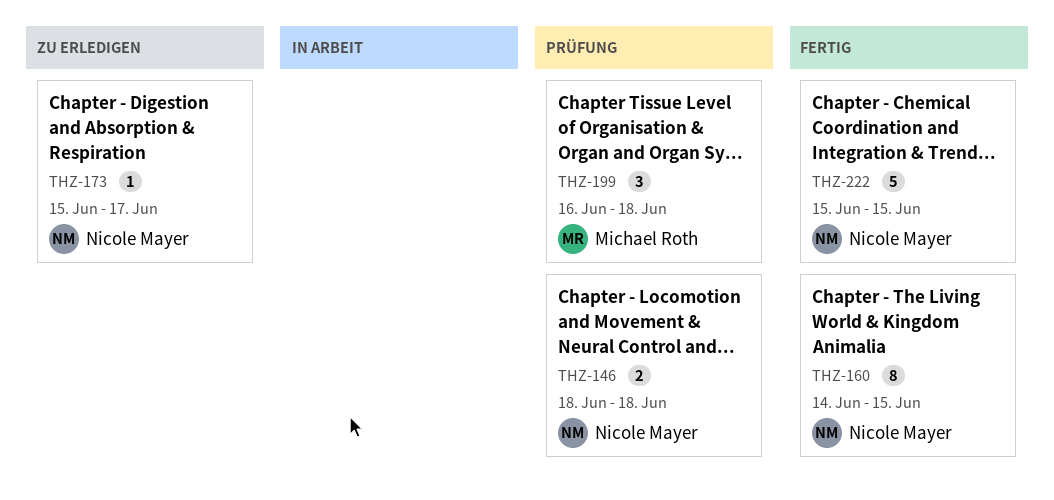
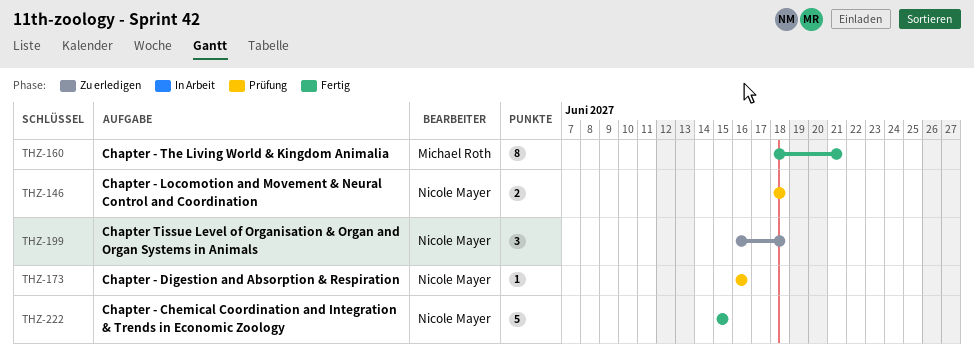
THZ-160, owner: Nicole Mayer -> Michael Roth
THZ-160, start: Jun 14 -> Jun 18
THZ-160, due: Jun 15 -> Jun 21
THZ-173, status: Zu erledigen -> Prüfung
THZ-173, start: Jun 15 -> Jun 16
THZ-173, due: Jun 17 -> Jun 16
THZ-199, status: Prüfung -> Zu erledigen
THZ-199, owner: Michael Roth -> Nicole Mayer

